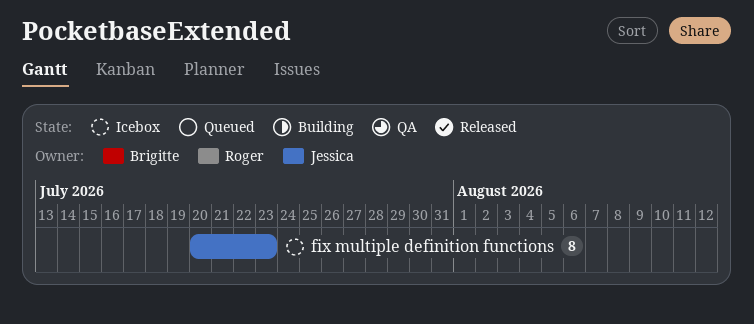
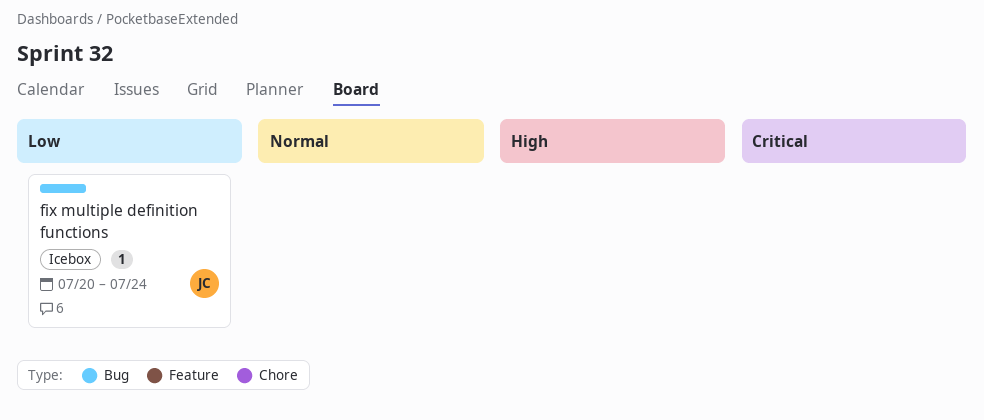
fix multiple definition functions, estimate: 8 -> 1
fix multiple definition functions, due: Jul 23 -> Jul 24

